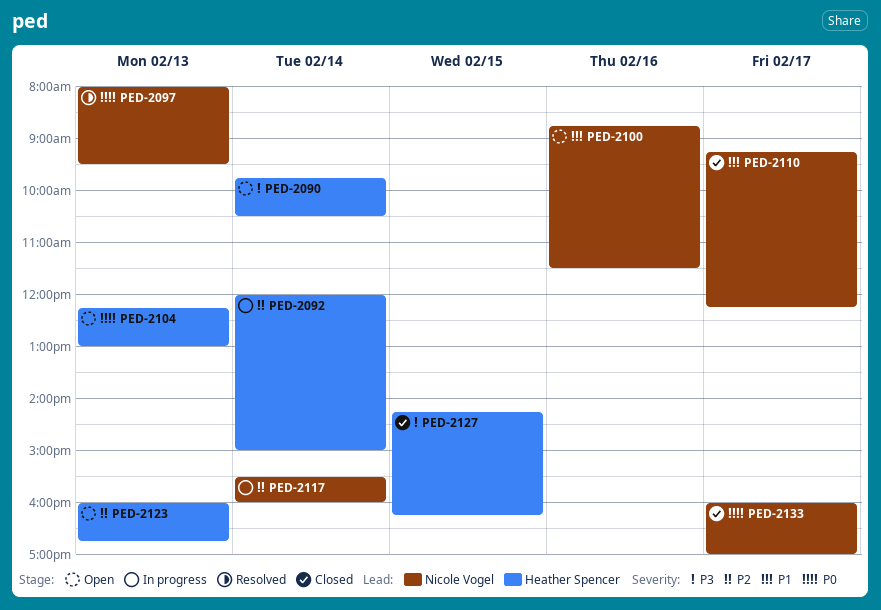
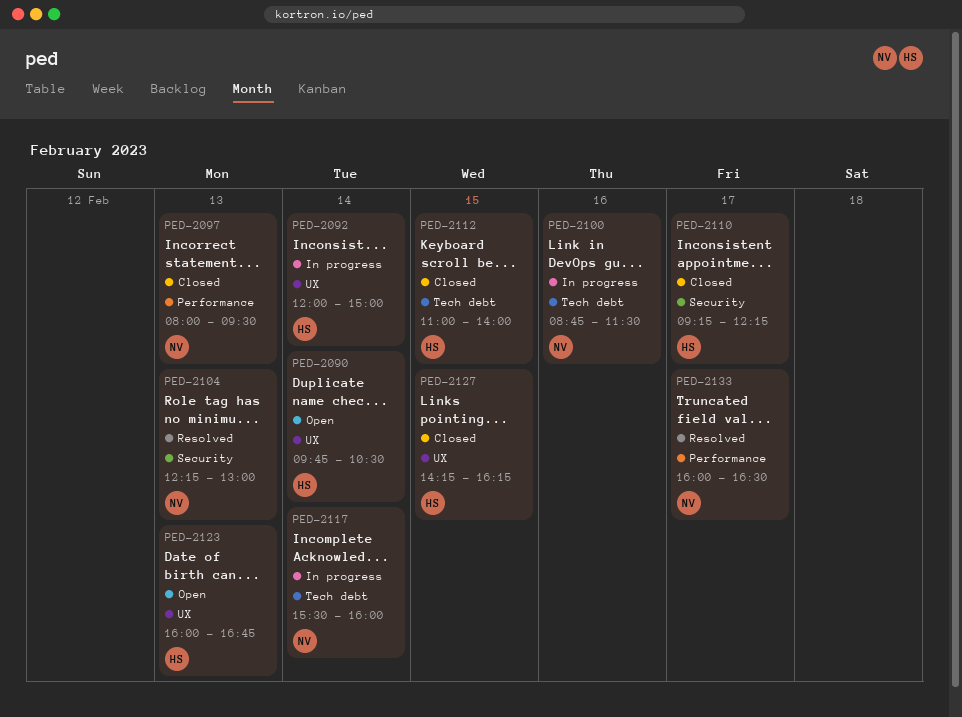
PED-2097, status: Resolved -> Closed
PED-2100, status: Open -> In progress
PED-2104, status: Open -> Resolved
PED-2104, owner: Heather Spencer -> Nicole Vogel
PED-2110, owner: Nicole Vogel -> Heather Spencer
PED-2112: none -> present
PED-2133, status: Closed -> Resolved
PED-2133, ends: 17:00 -> 16:30

